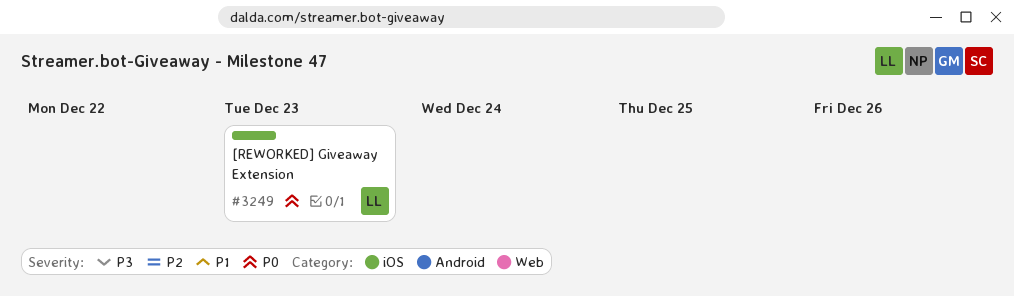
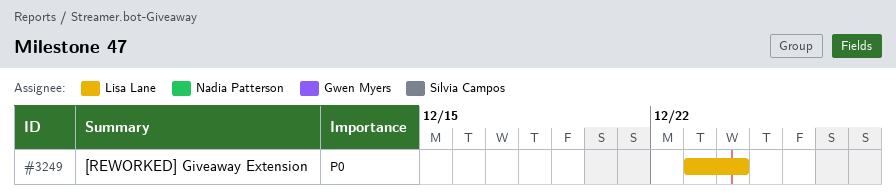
#3249, due: Dec 23 -> Dec 24

